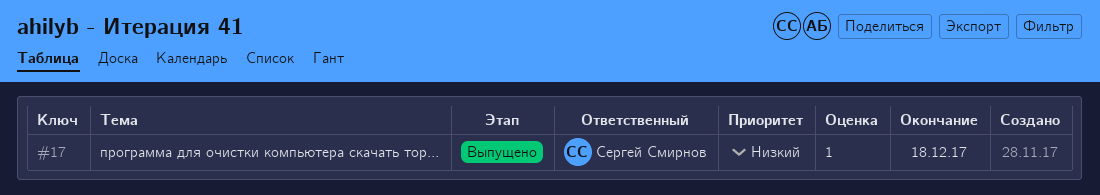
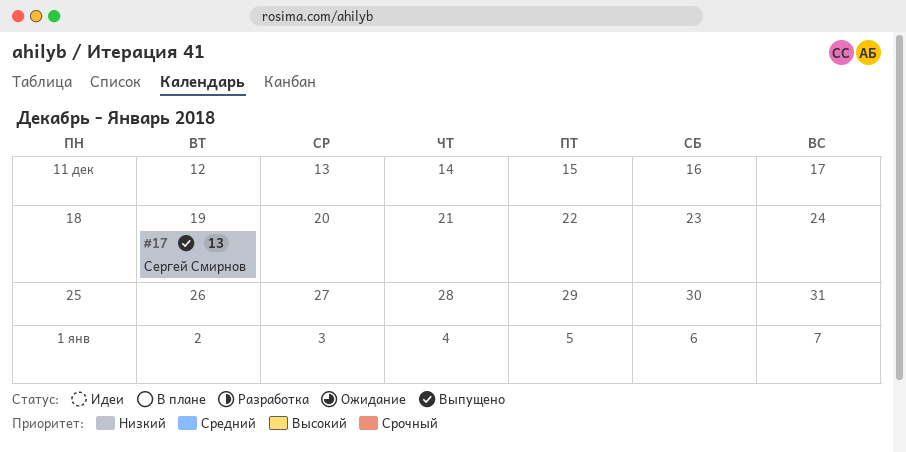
#17, estimate: 1 -> 13
#17, due: Dec 18 -> Dec 19

